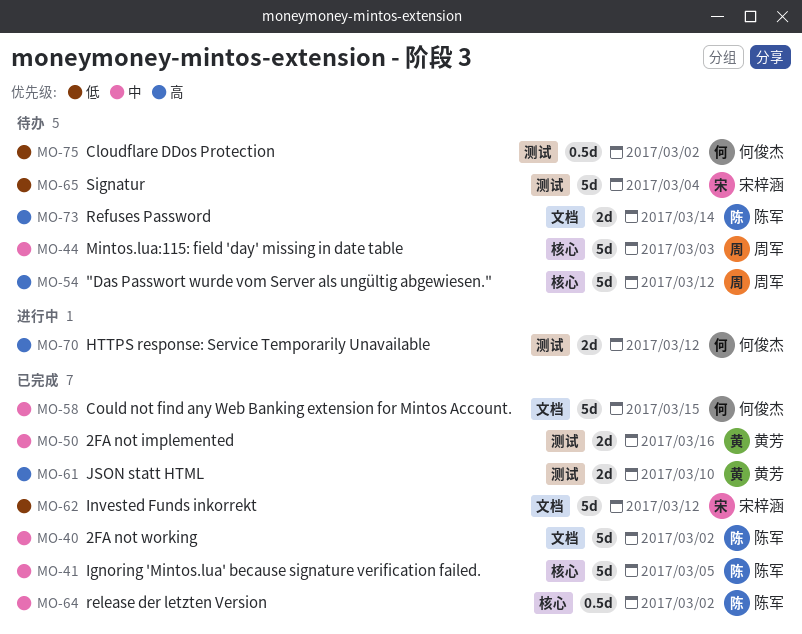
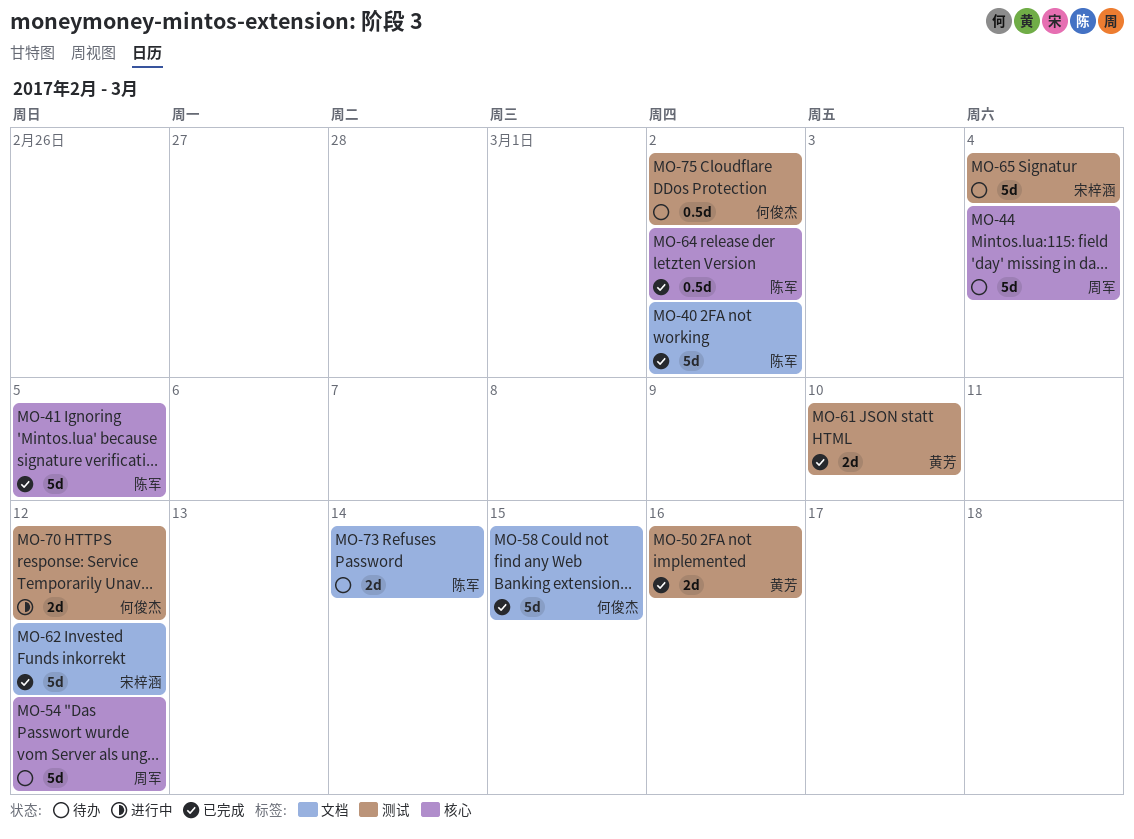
MO-44, due: Mar 3 -> Mar 4

